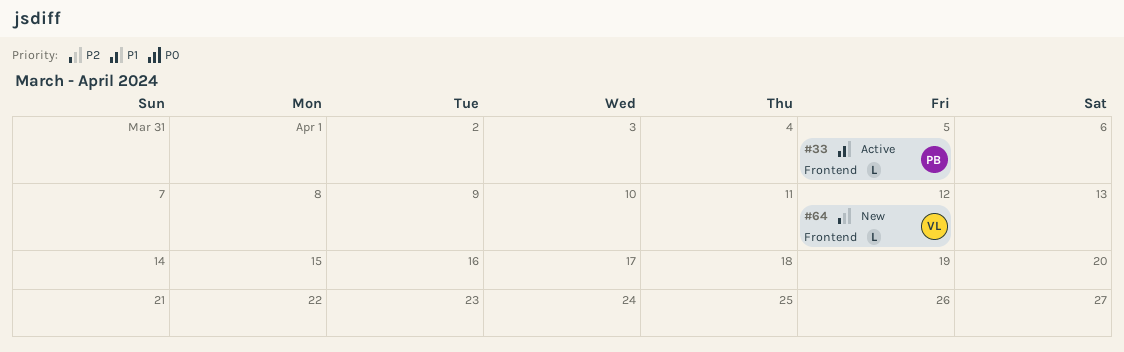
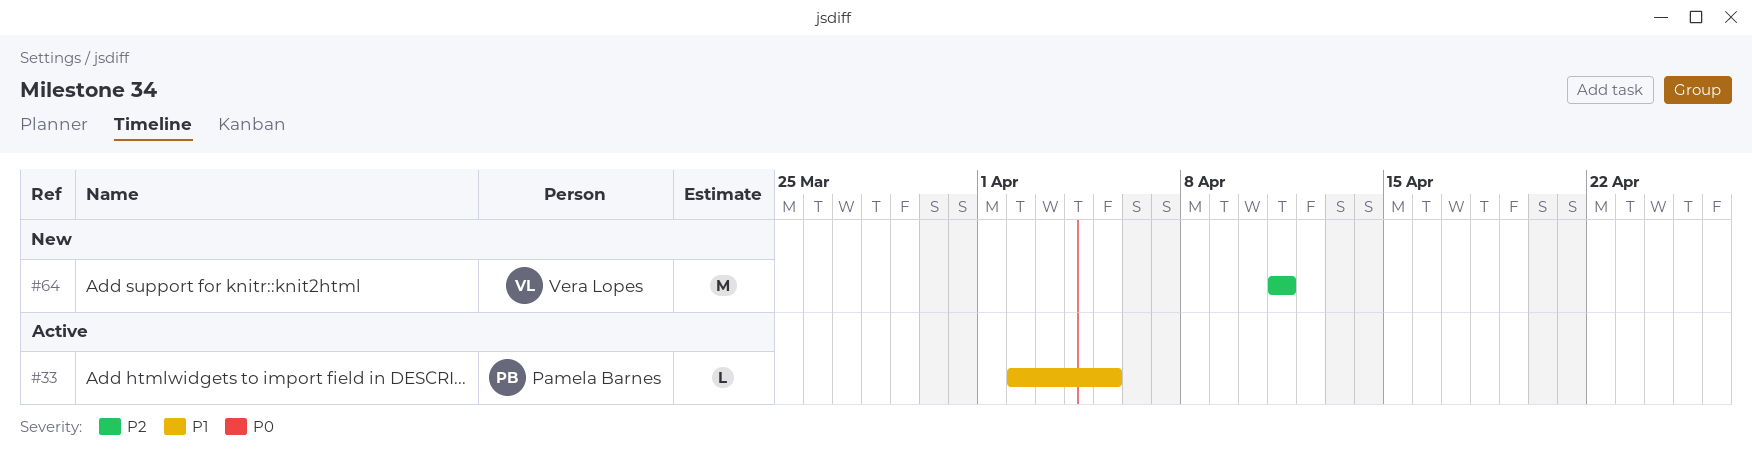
#64, estimate: L -> M
#64, due: Apr 12 -> Apr 11

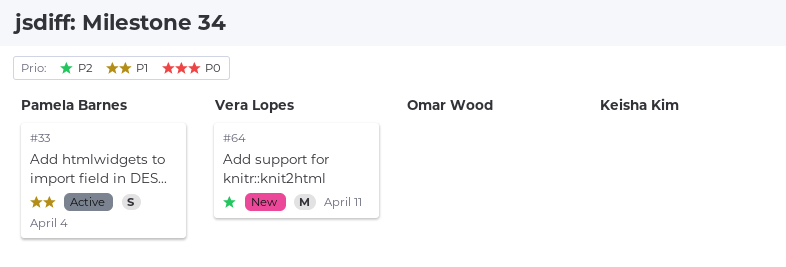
#33, estimate: L -> S
#33, due: Apr 5 -> Apr 4

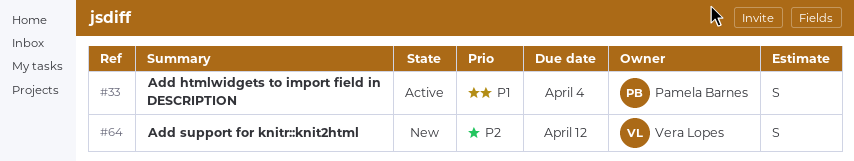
#64, estimate: M -> S
#64, due: Apr 11 -> Apr 12

